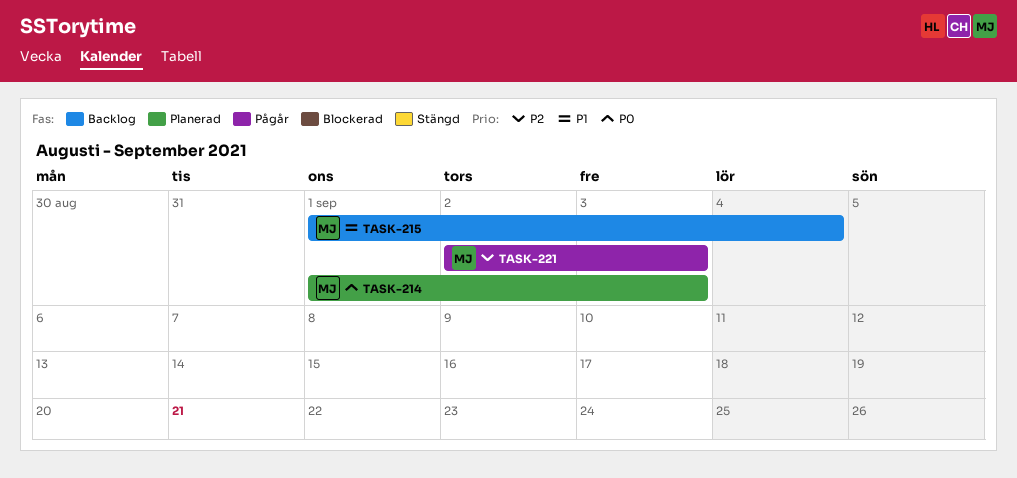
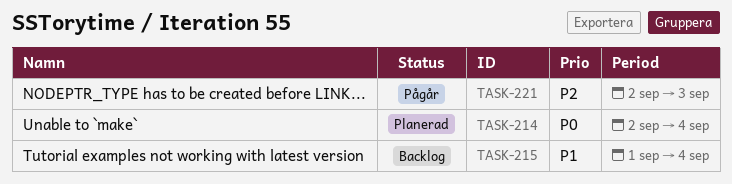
TASK-214, start: Sep 1 -> Sep 2
TASK-214, due: Sep 3 -> Sep 4

